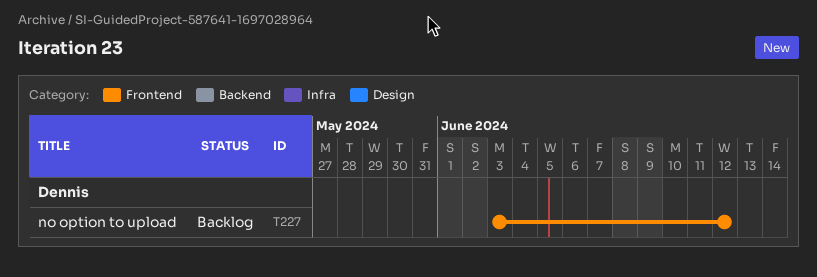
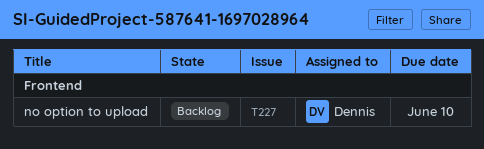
T227, due: Jun 12 -> Jun 10

